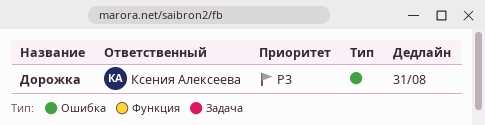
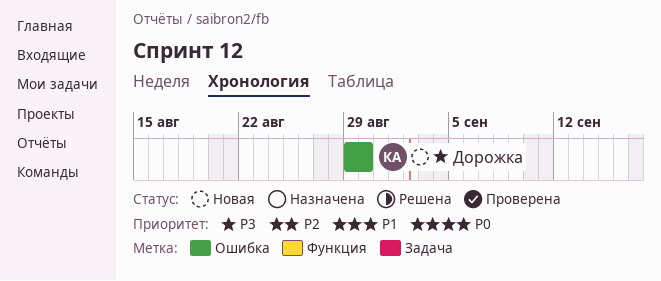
Дорожка, due: Aug 31 -> Aug 30

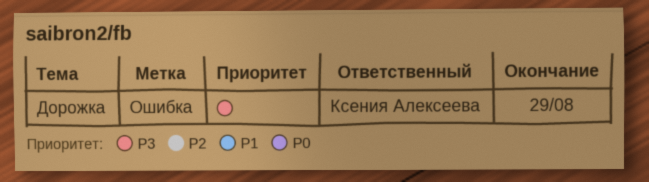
Дорожка, due: Aug 30 -> Aug 29

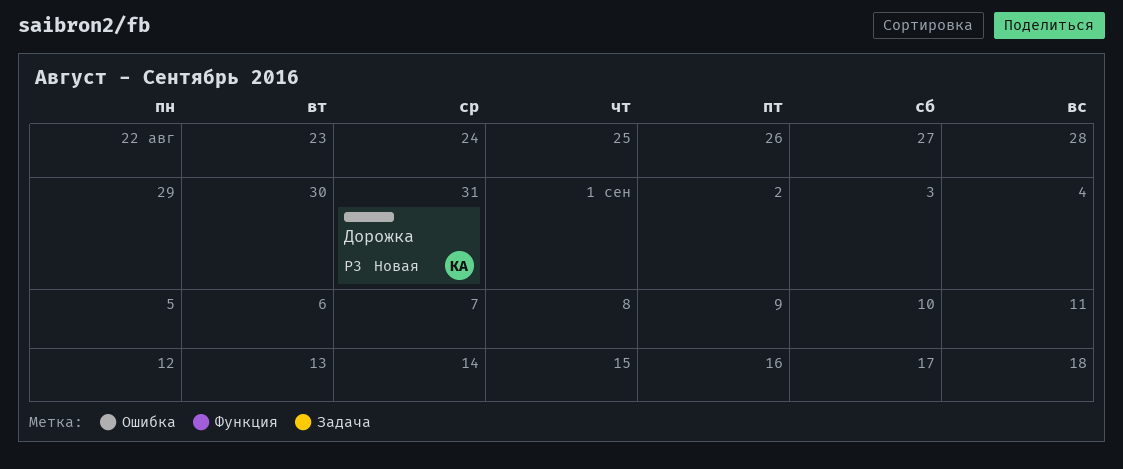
Дорожка, due: Aug 29 -> Aug 31

